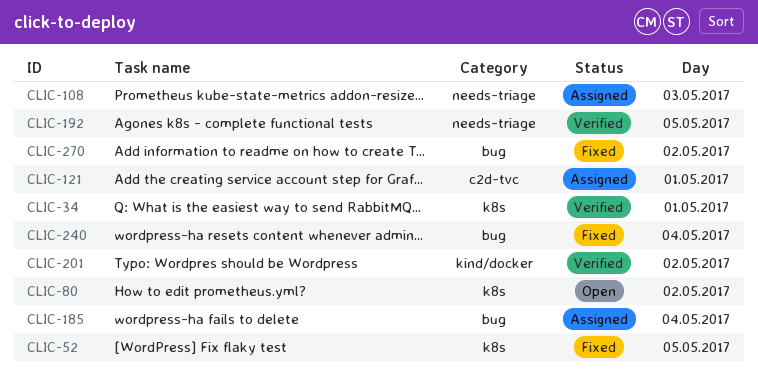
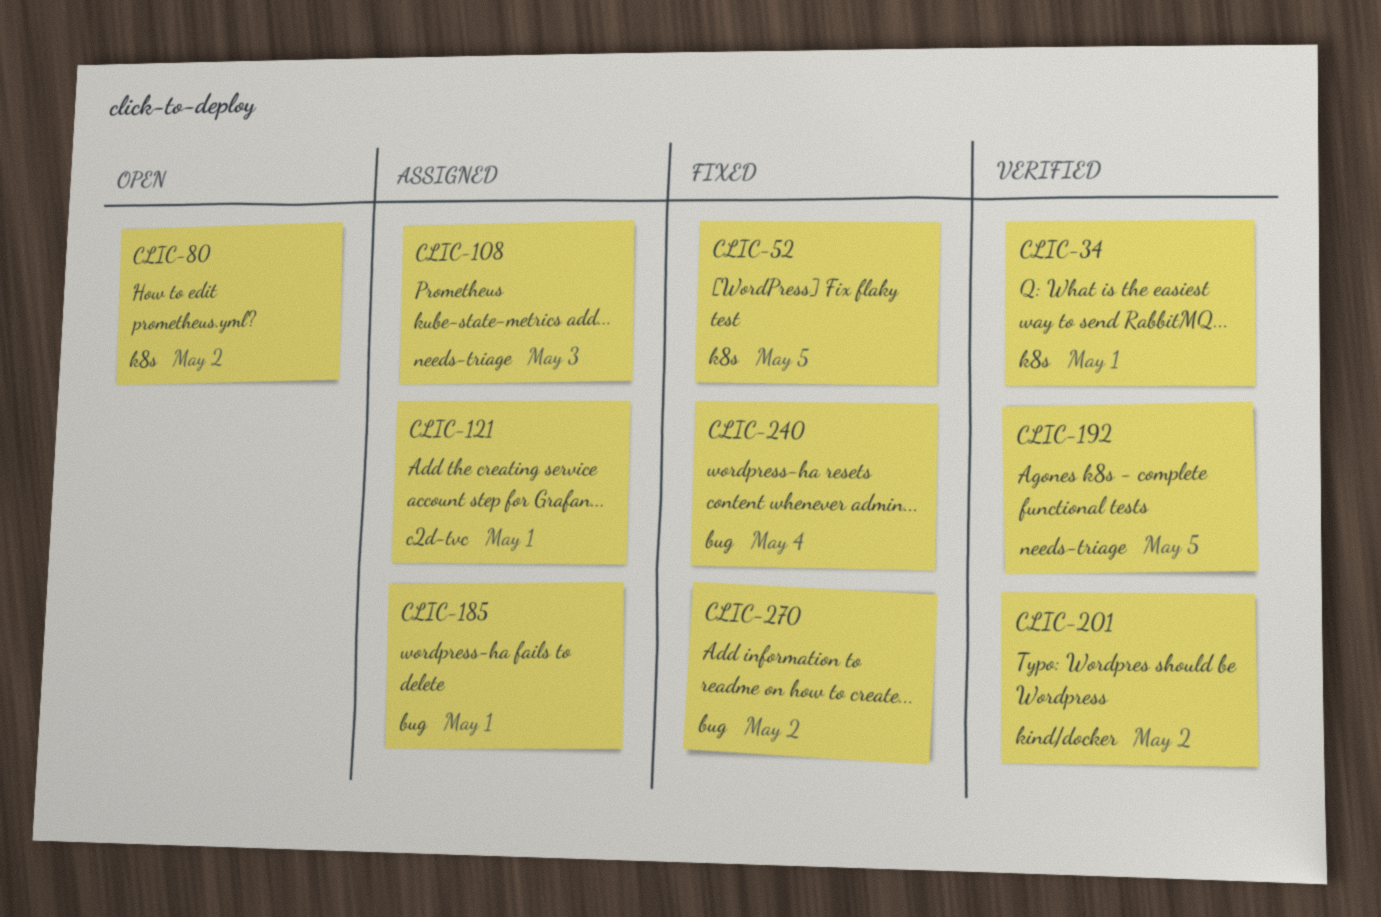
CLIC-185, day: May 4 -> May 1

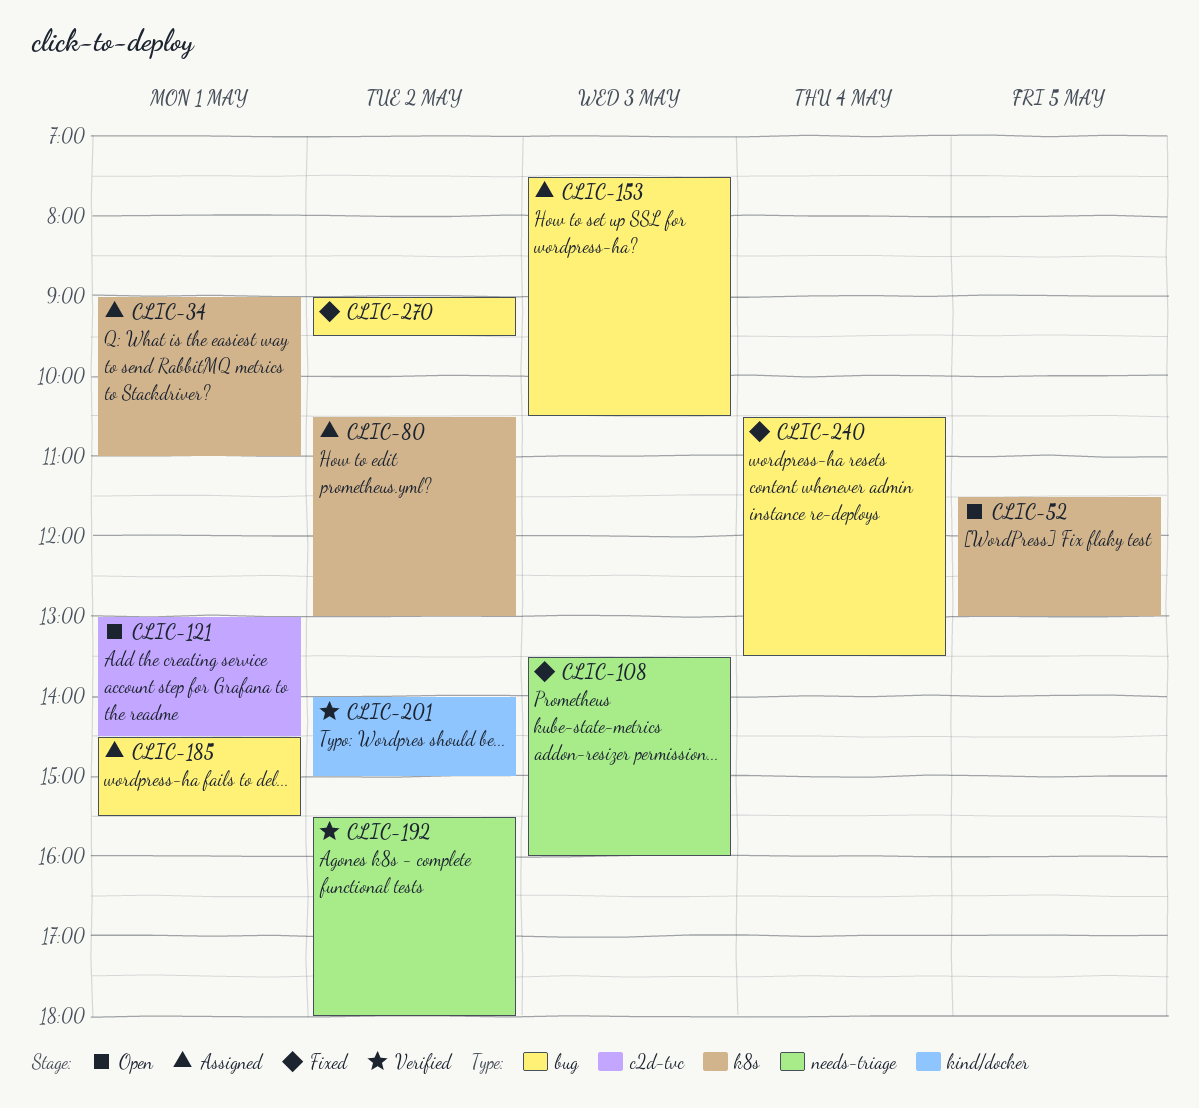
CLIC-34, status: Verified -> Assigned
CLIC-52, status: Fixed -> Open
CLIC-80, status: Open -> Assigned
CLIC-108, status: Assigned -> Fixed
CLIC-121, status: Assigned -> Open
CLIC-153: none -> present
CLIC-192, day: May 5 -> May 2

